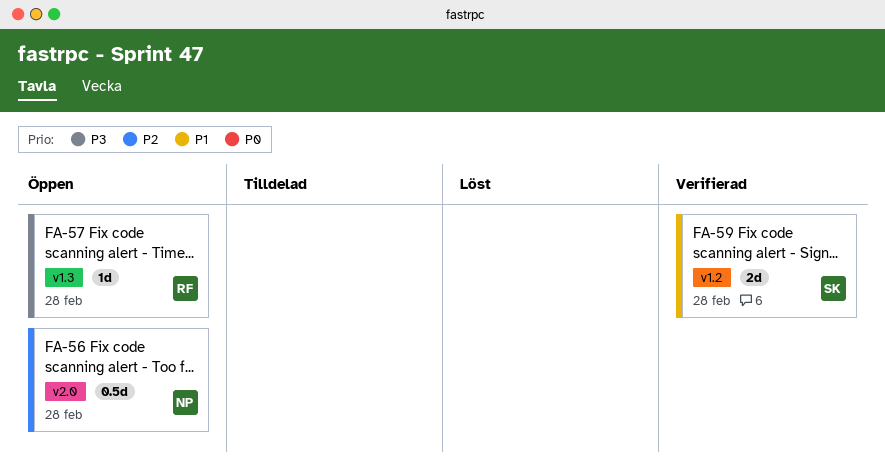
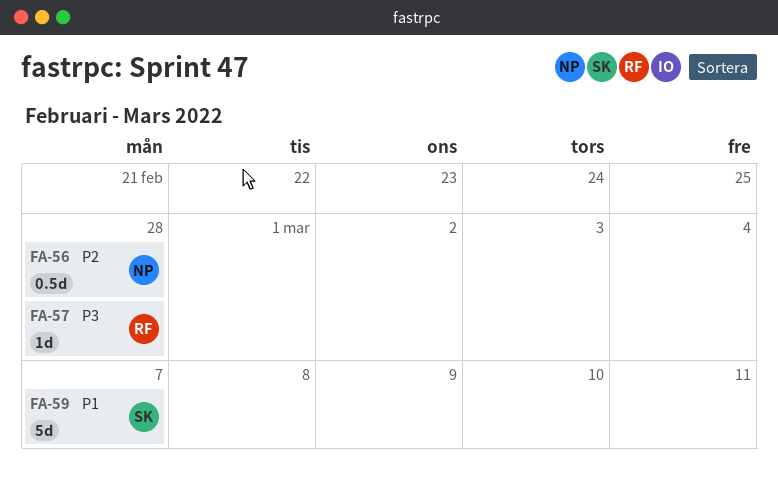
FA-59, estimate: 2d -> 5d
FA-59, due: Feb 28 -> Mar 7

